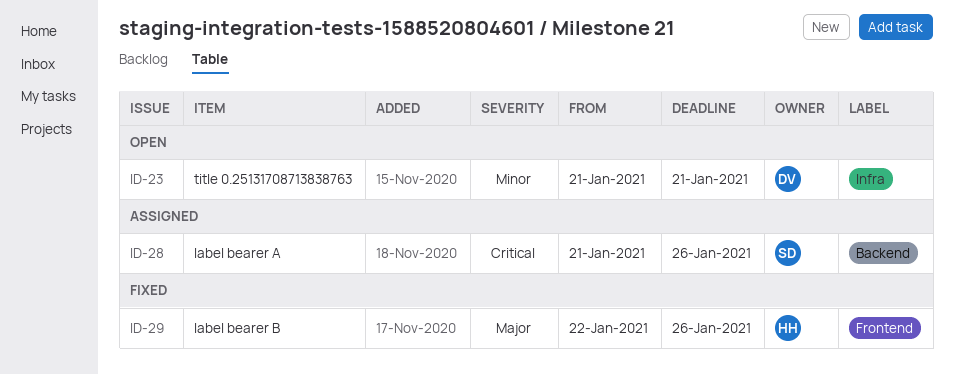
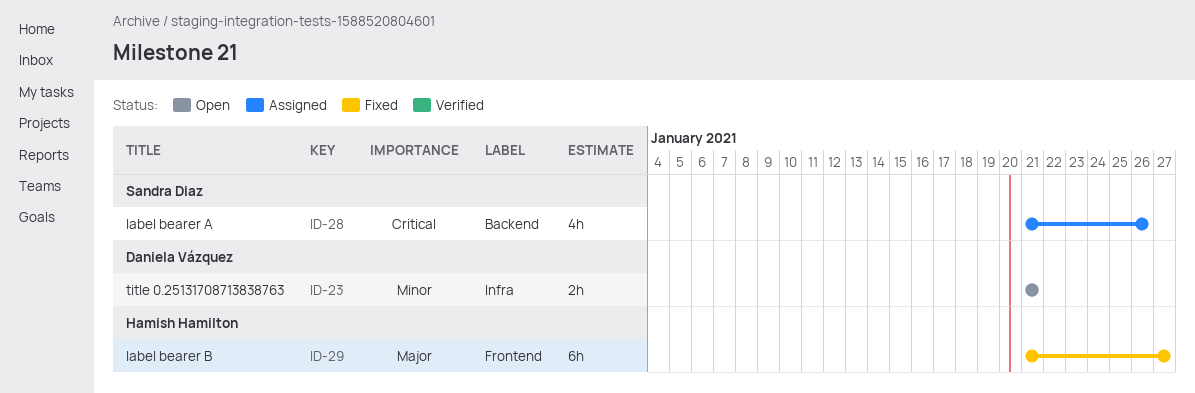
ID-29, start: Jan 22 -> Jan 21
ID-29, due: Jan 26 -> Jan 27

